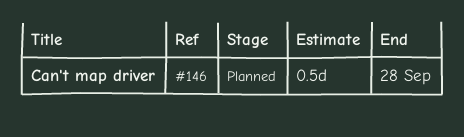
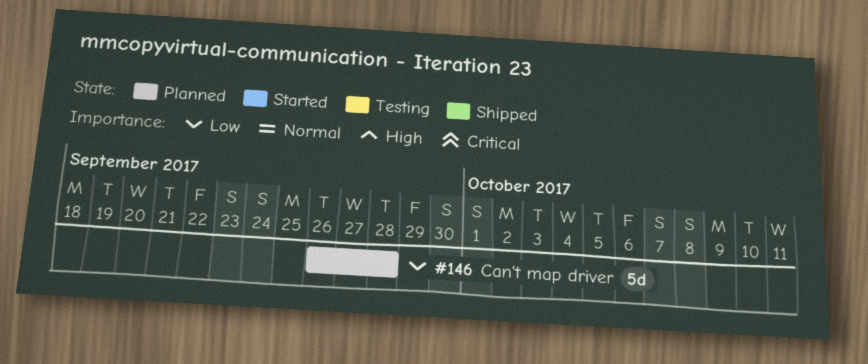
#146, estimate: 0.5d -> 5d

